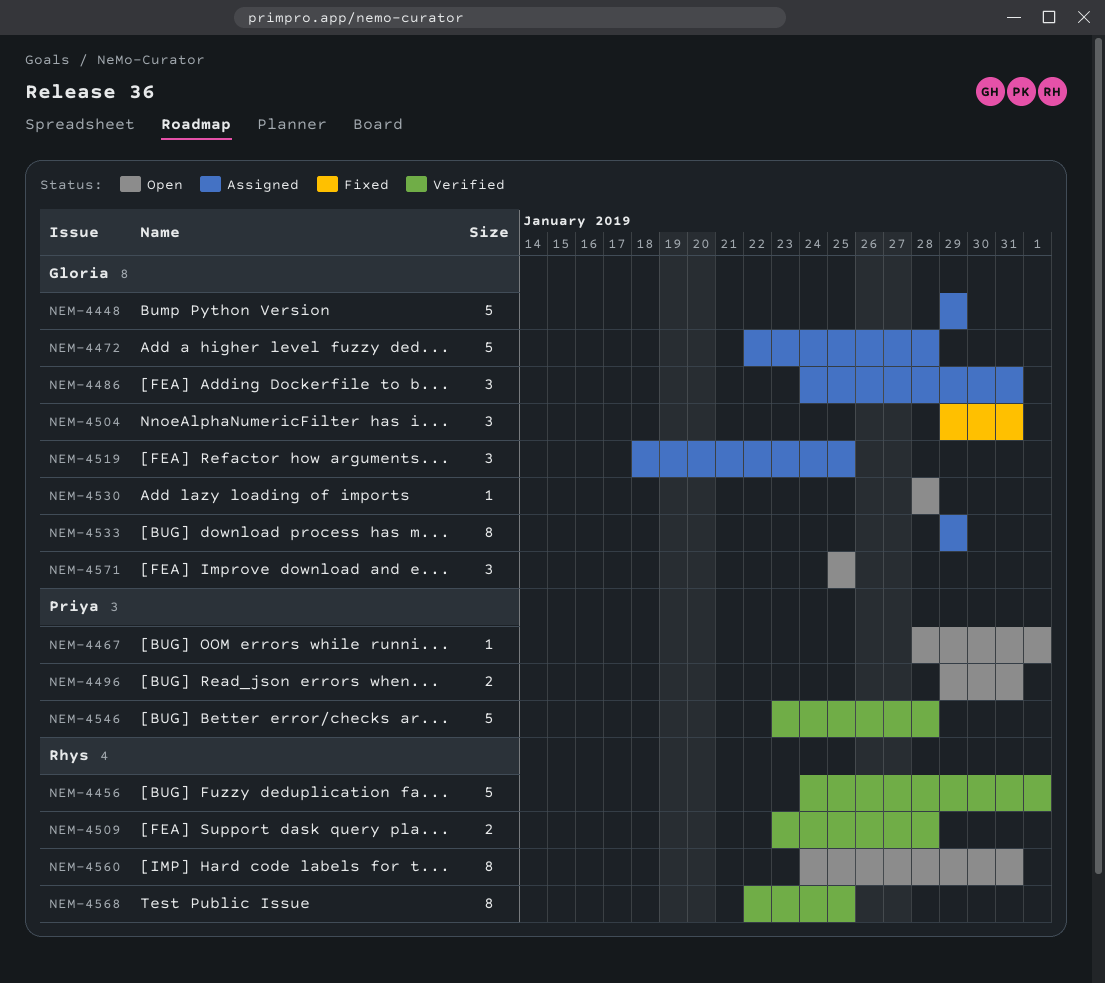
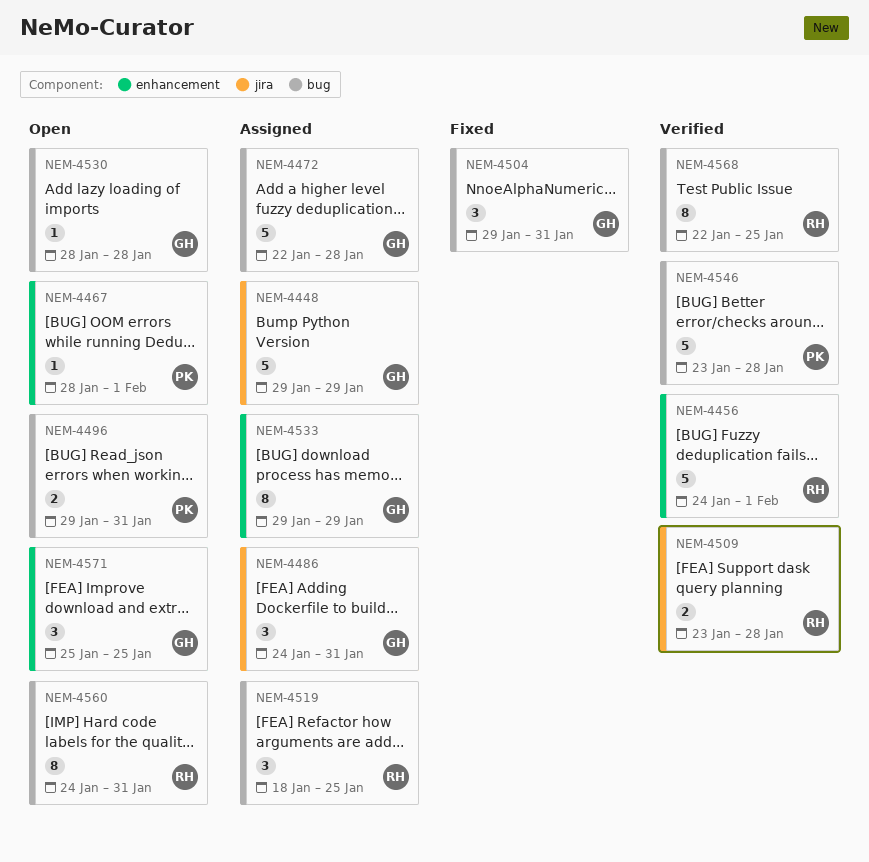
NEM-4519, owner: Gloria -> Rhys

